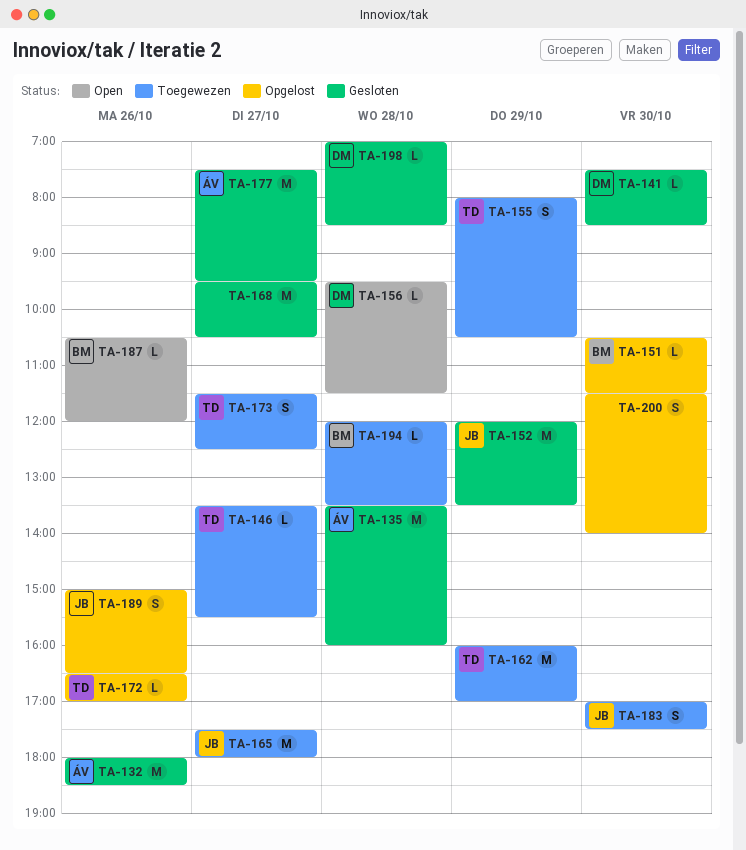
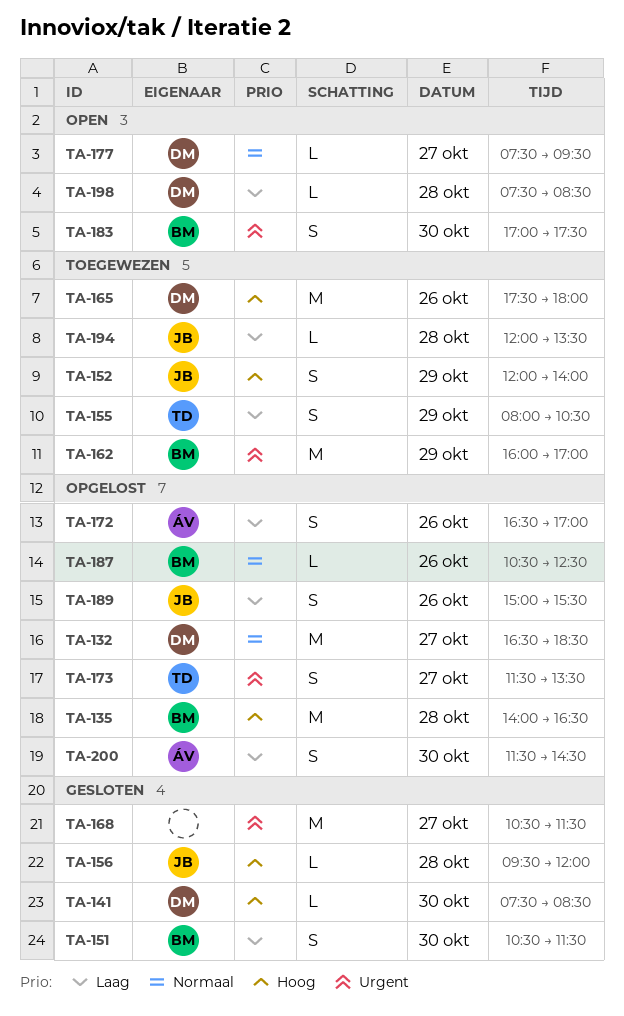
TA-132, status: Gesloten -> Opgelost
TA-132, owner: ÁV -> DM
TA-132, day: Oct 26 -> Oct 27
TA-132, begins: 18:00 -> 16:30
TA-135, status: Gesloten -> Opgelost
TA-135, owner: ÁV -> BM
TA-135, begins: 13:30 -> 14:00
TA-135, ends: 16:00 -> 16:30
TA-146: present -> none
TA-151, status: Opgelost -> Gesloten
TA-151, estimate: L -> S
TA-152, status: Gesloten -> Toegewezen
TA-152, estimate: M -> S
TA-152, ends: 13:30 -> 14:00
TA-156, status: Open -> Gesloten
TA-156, owner: DM -> JB
TA-156, ends: 11:30 -> 12:00
TA-162, owner: TD -> BM
TA-165, owner: JB -> DM
TA-165, day: Oct 27 -> Oct 26
TA-168, begins: 09:30 -> 10:30
TA-168, ends: 10:30 -> 11:30
TA-172, owner: TD -> ÁV
TA-172, estimate: L -> S
TA-173, status: Toegewezen -> Opgelost
TA-173, ends: 12:30 -> 13:30
TA-177, status: Gesloten -> Open
TA-177, owner: ÁV -> DM
TA-177, estimate: M -> L
TA-183, status: Toegewezen -> Open
TA-183, owner: JB -> BM
TA-187, status: Open -> Opgelost
TA-187, ends: 12:00 -> 12:30
TA-189, ends: 16:30 -> 15:30
TA-194, owner: BM -> JB
TA-198, status: Gesloten -> Open
TA-198, begins: 07:00 -> 07:30
TA-200, owner: none -> ÁV
TA-200, ends: 14:00 -> 14:30

